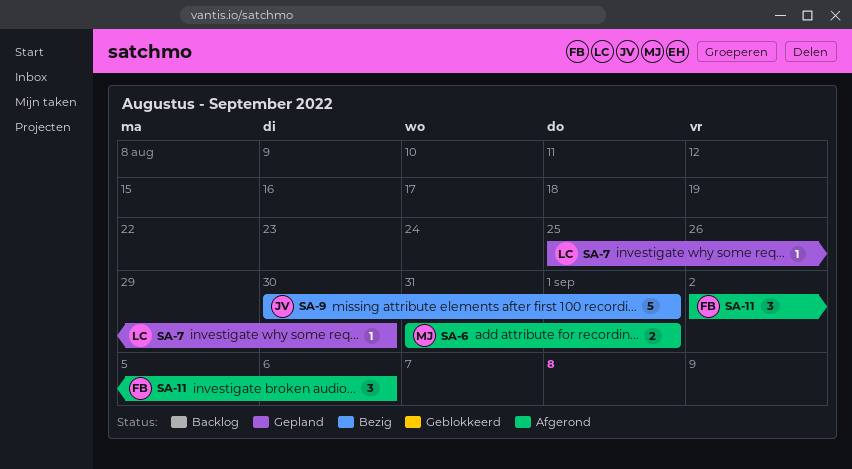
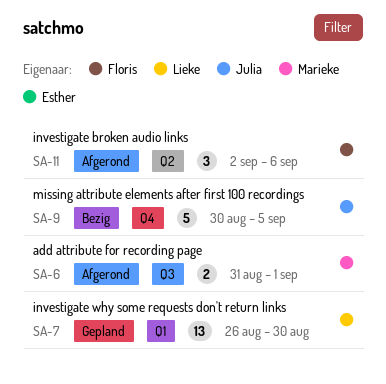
SA-7, estimate: 1 -> 13
SA-7, start: Aug 25 -> Aug 26
SA-9, due: Sep 1 -> Sep 5

